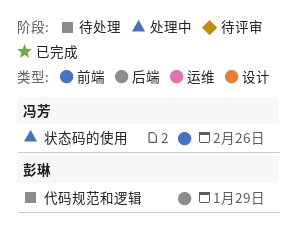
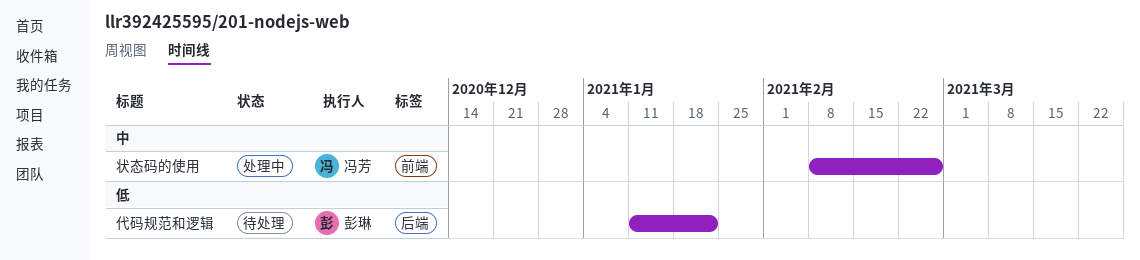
代码规范和逻辑, due: Jan 29 -> Jan 22

